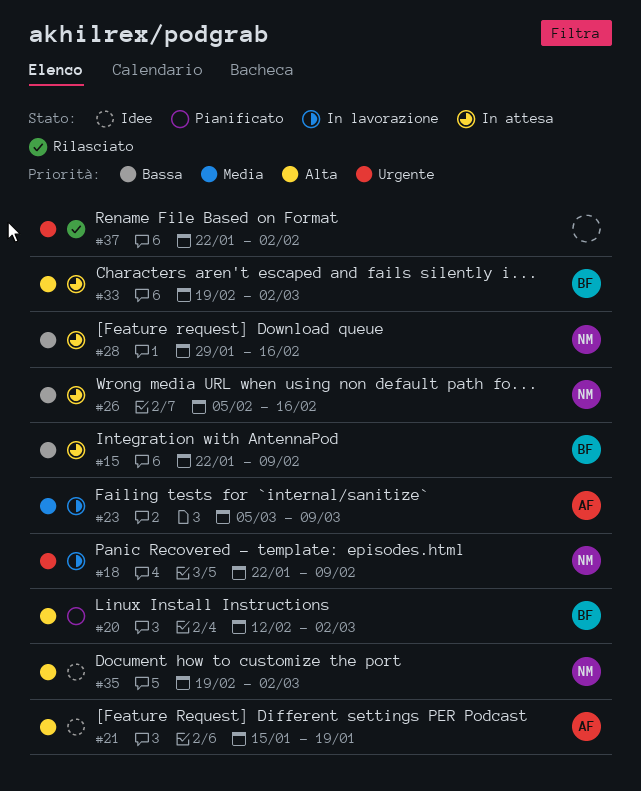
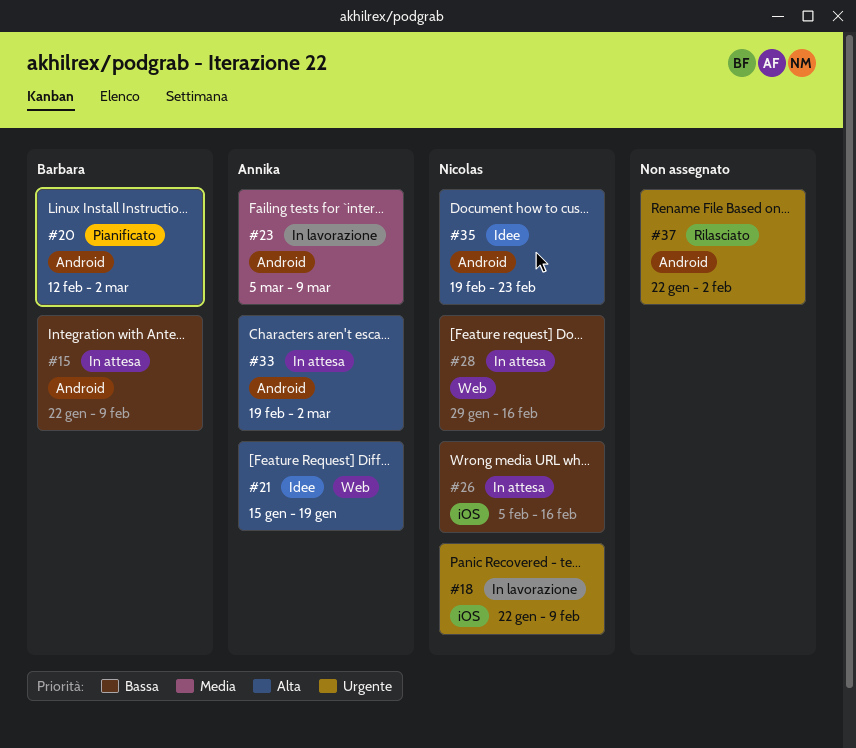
#33, owner: Barbara -> Annika
#35, due: Mar 2 -> Feb 23

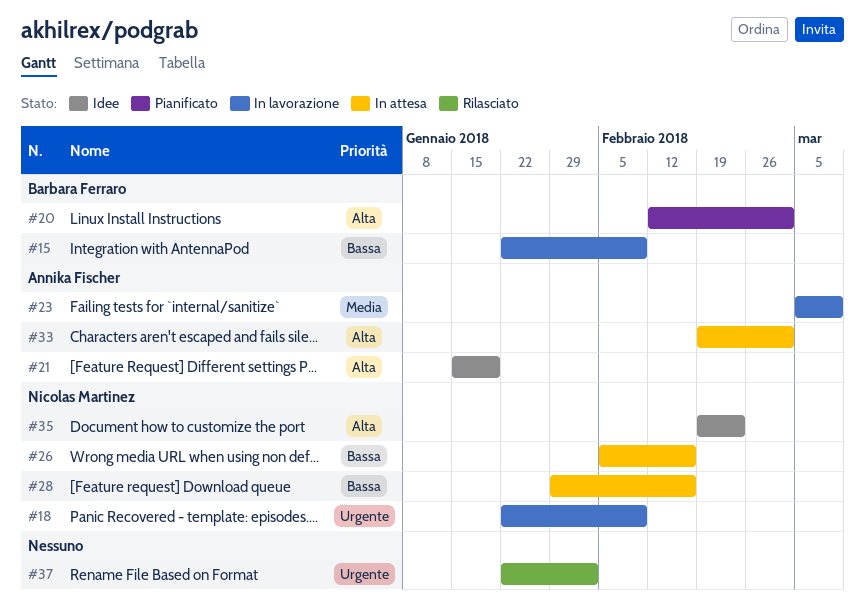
#15, status: In attesa -> In lavorazione

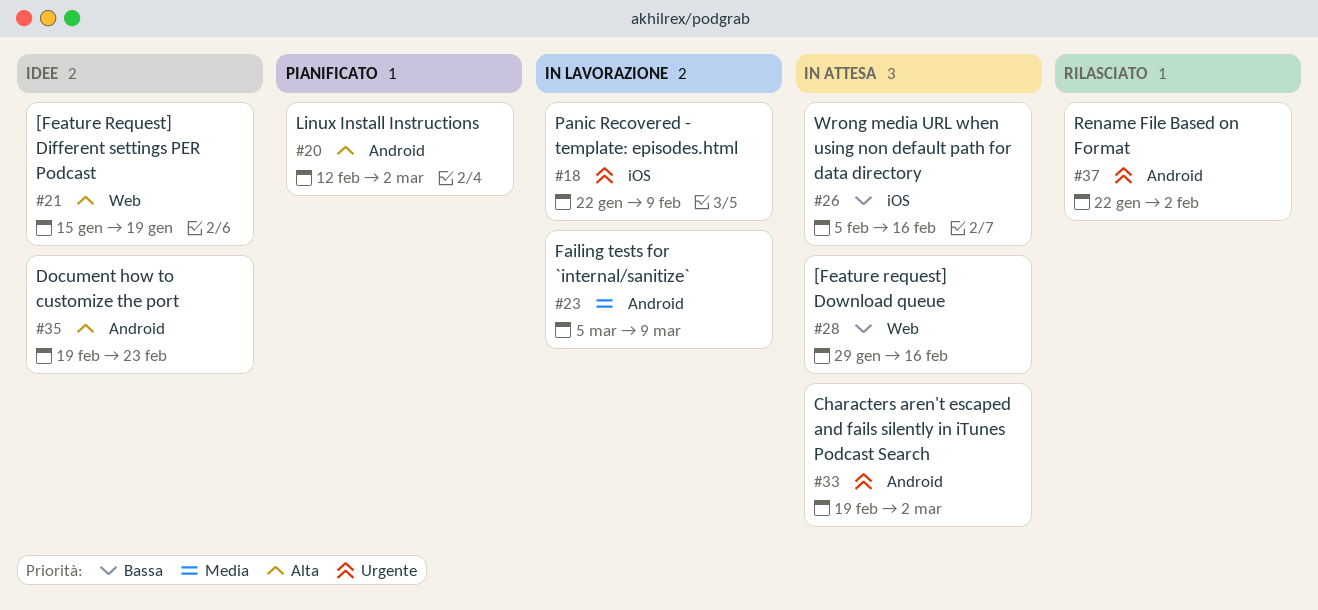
#15: present -> none
#33, priority: Alta -> Urgente

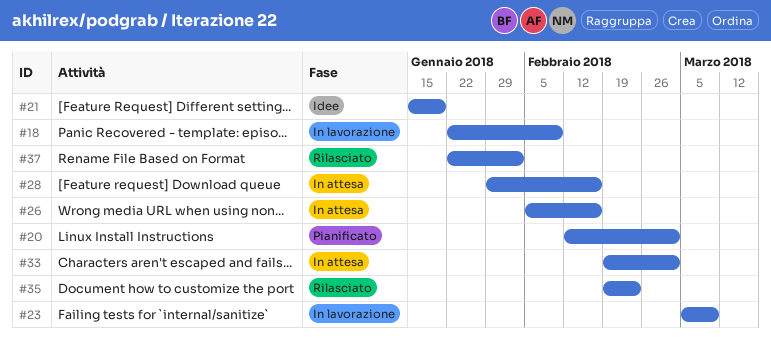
#35, status: Idee -> Rilasciato

